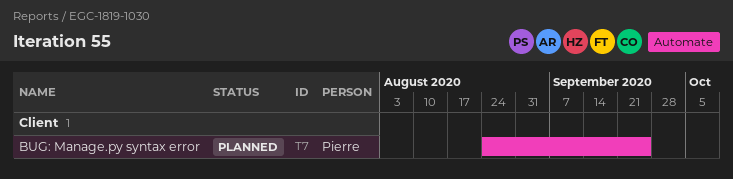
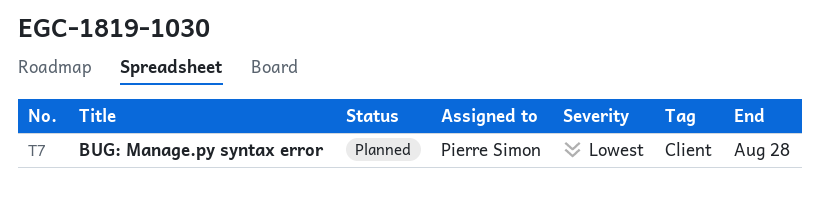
T7, due: Sep 25 -> Aug 28

